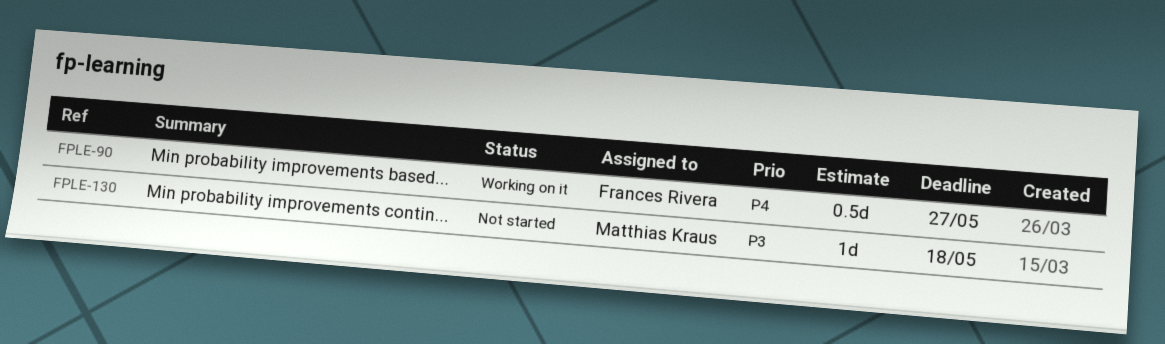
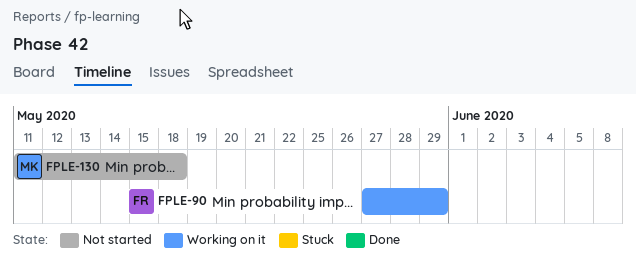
FPLE-90, due: May 27 -> May 29

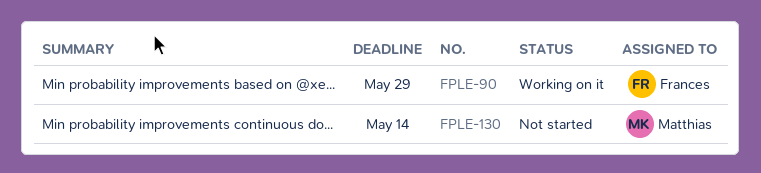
FPLE-130, due: May 18 -> May 14

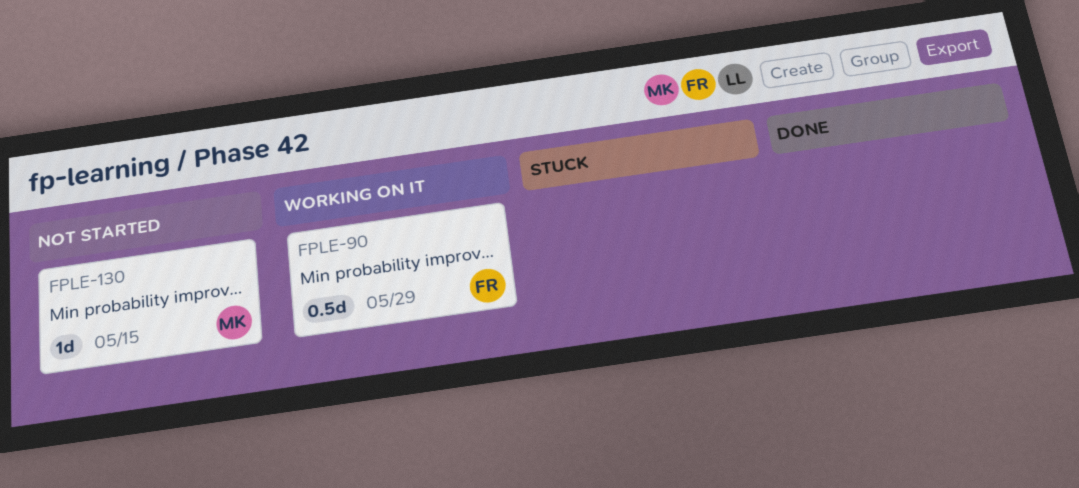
FPLE-130, due: May 14 -> May 15

